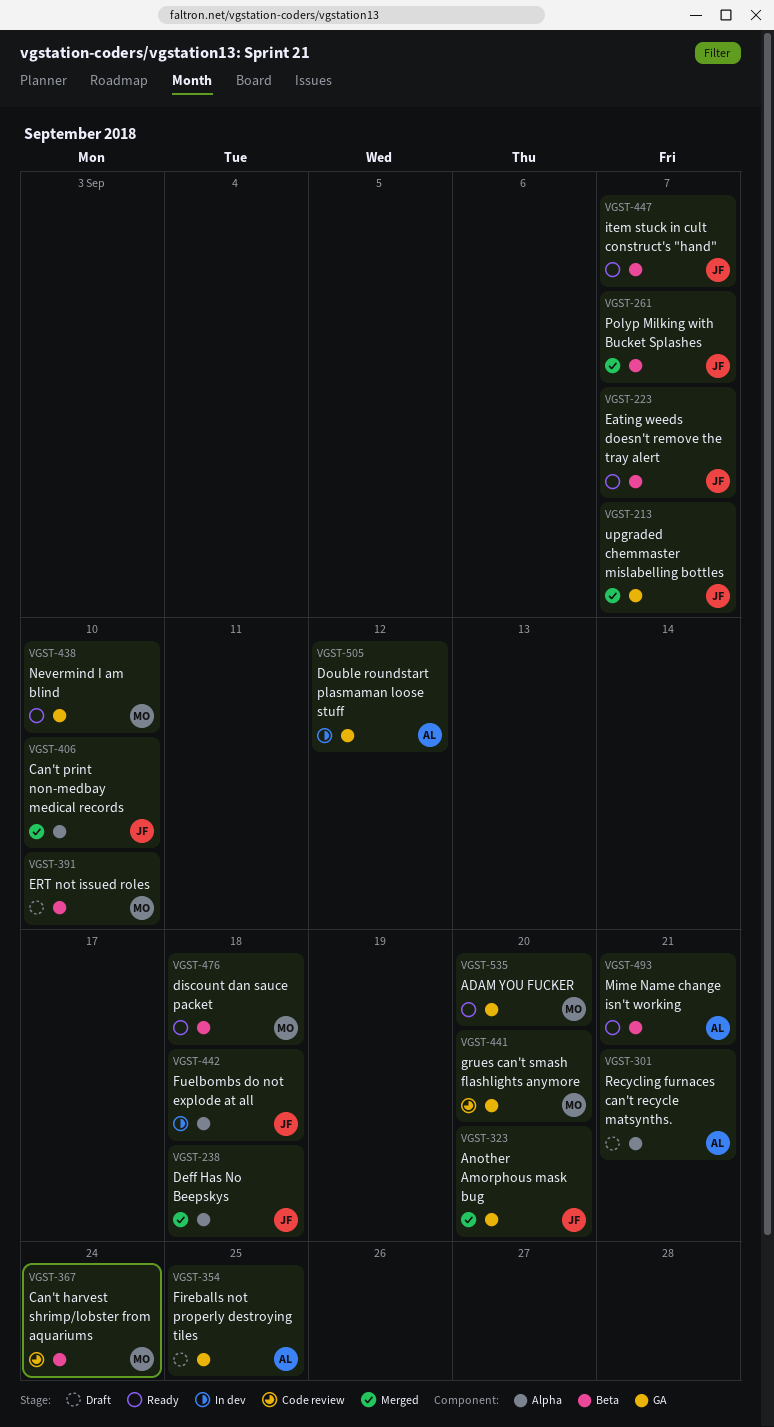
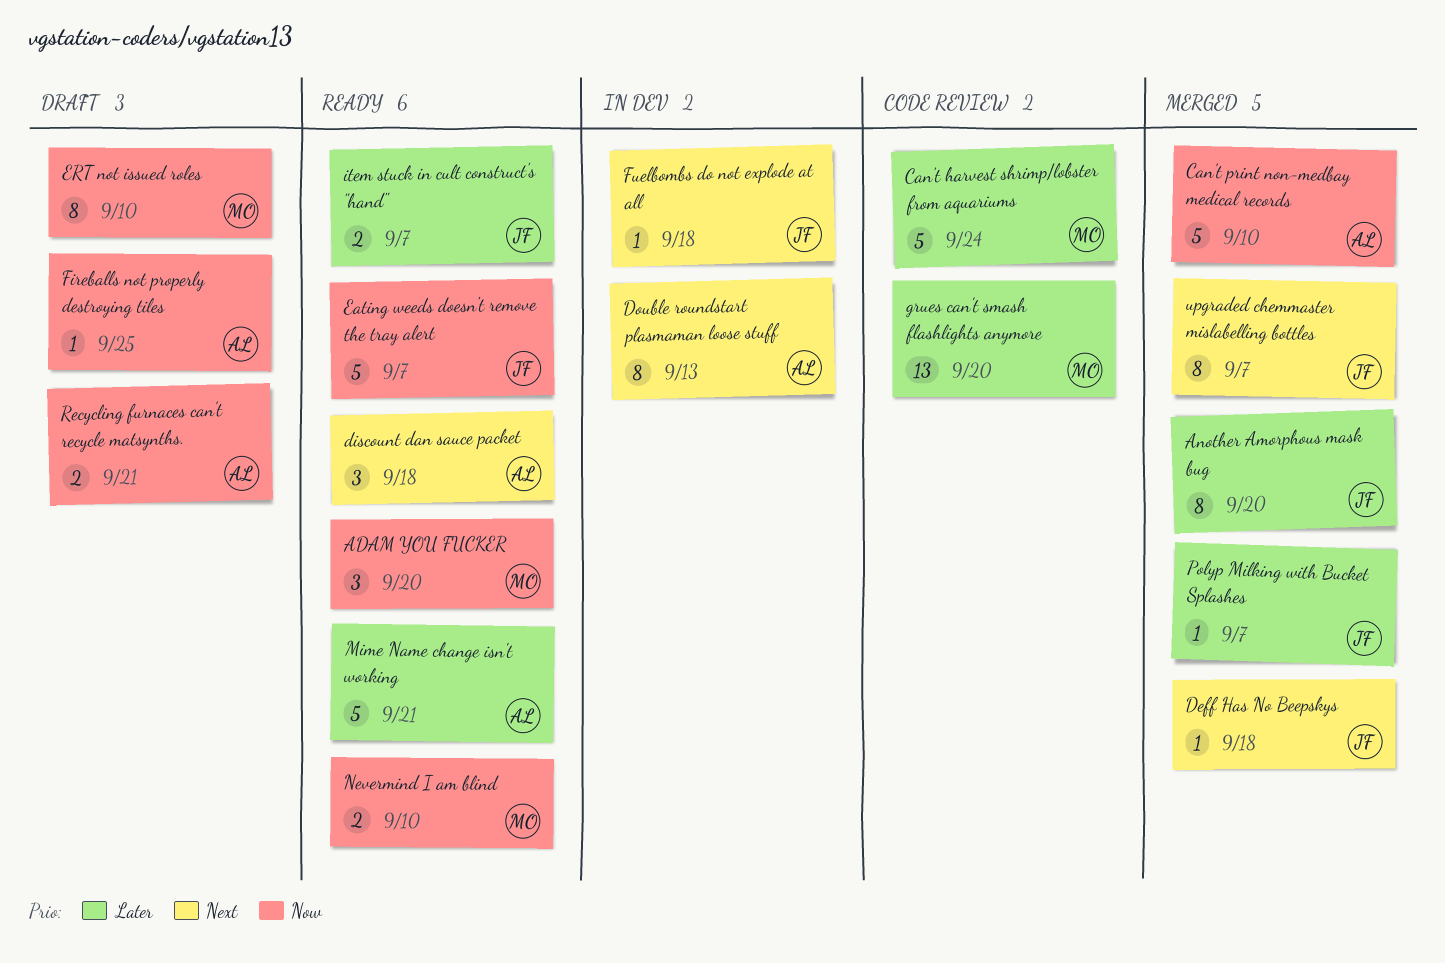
Can't print non-medbay medical records, owner: JF -> AL
discount dan sauce packet, owner: MO -> AL
Double roundstart plasmaman loose stuff, due: Sep 12 -> Sep 13

